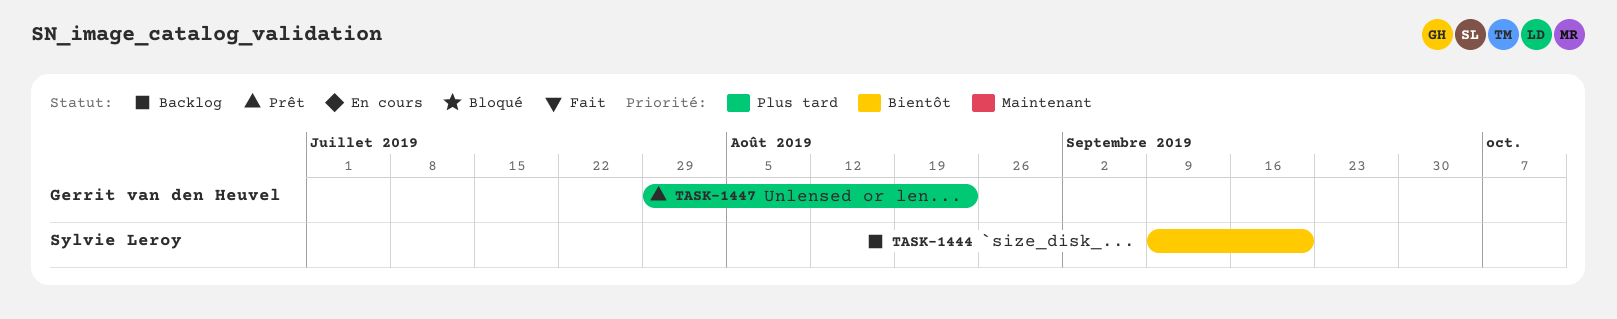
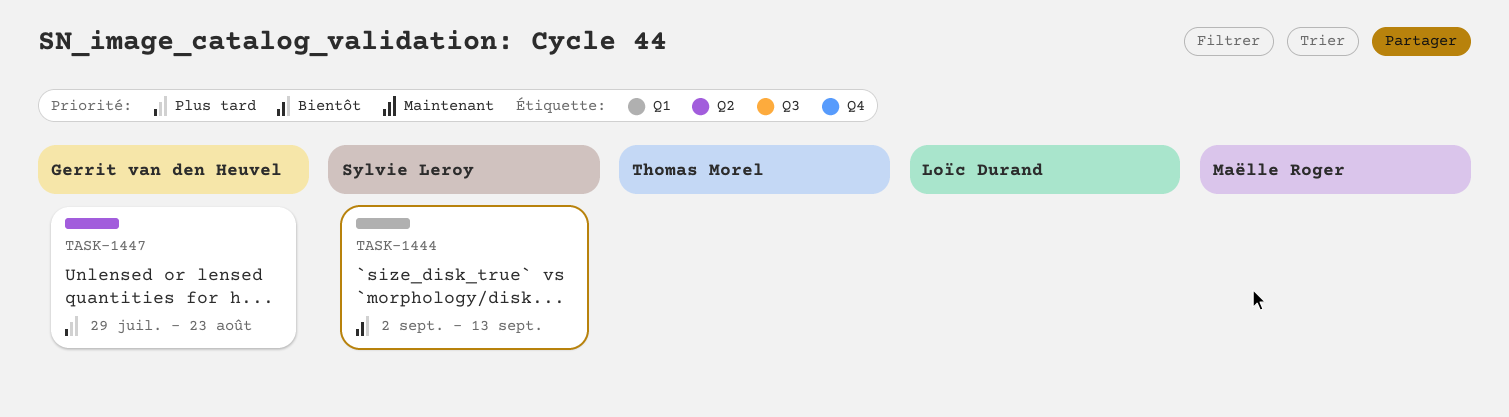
TASK-1444, start: Sep 9 -> Sep 2
TASK-1444, due: Sep 20 -> Sep 13

